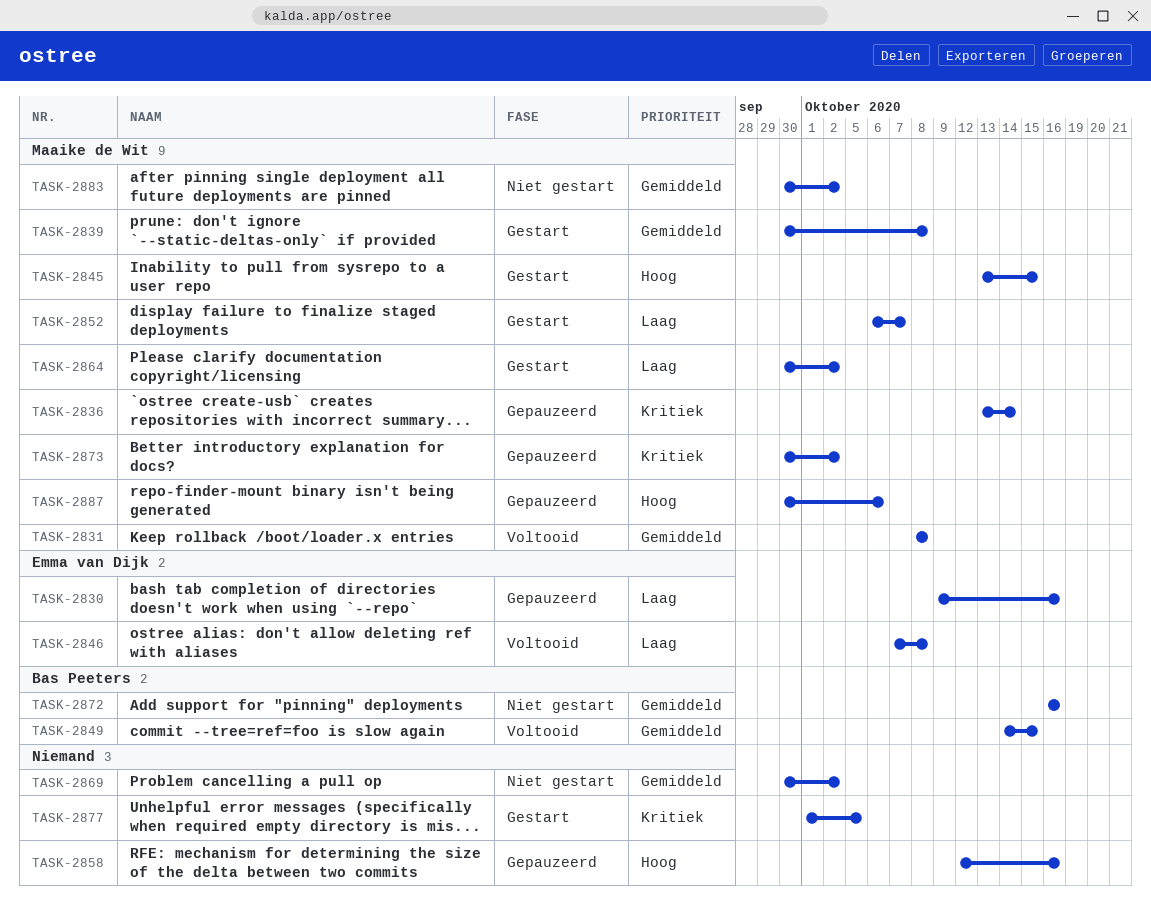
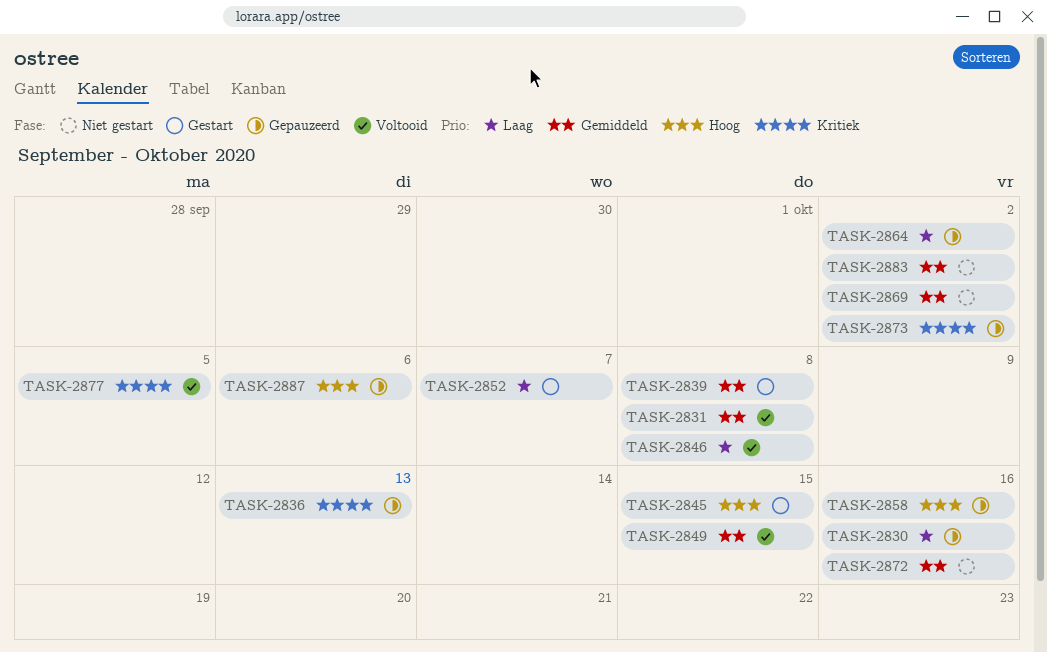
TASK-2836, due: Oct 14 -> Oct 13
TASK-2864, status: Gestart -> Gepauzeerd
TASK-2877, status: Gestart -> Voltooid

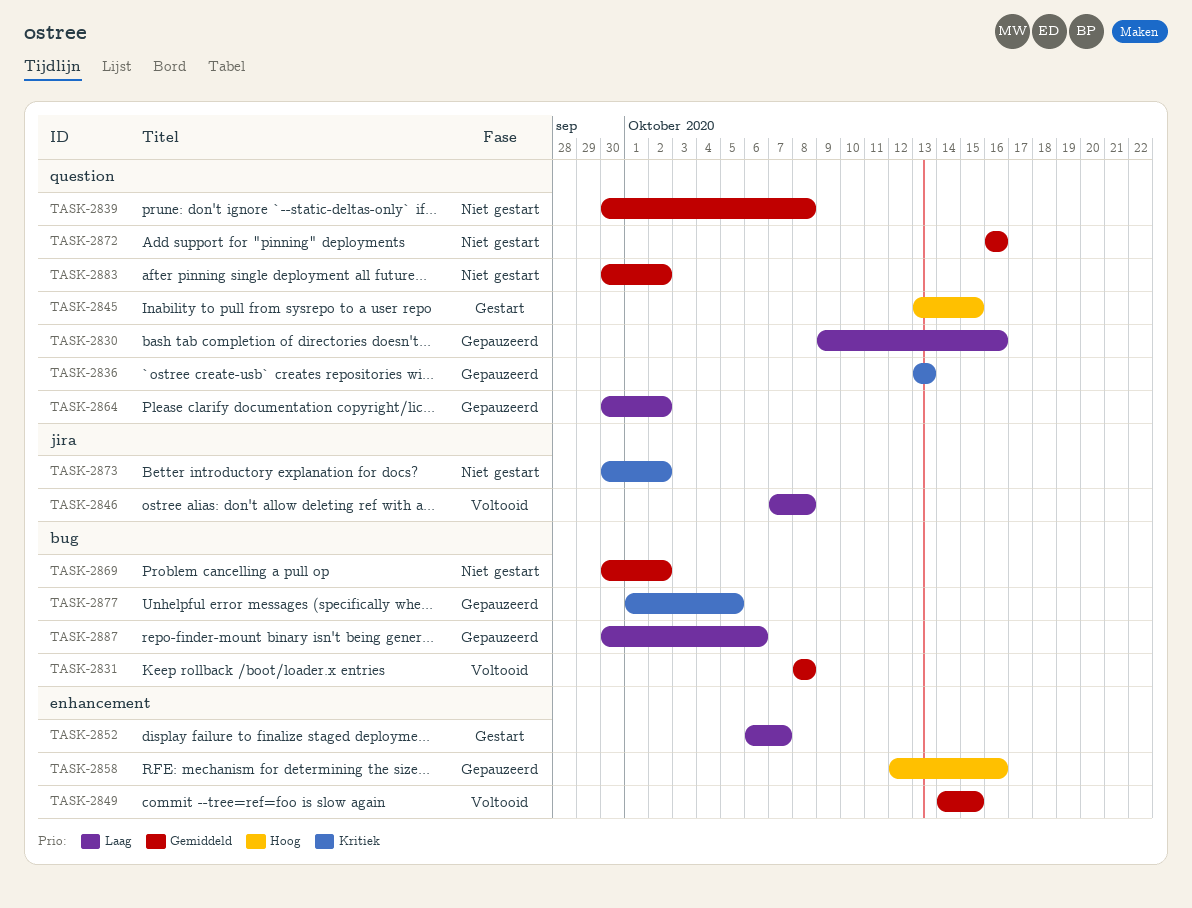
TASK-2839, status: Gestart -> Niet gestart
TASK-2873, status: Gepauzeerd -> Niet gestart
TASK-2877, status: Voltooid -> Gepauzeerd
TASK-2887, priority: Hoog -> Laag

